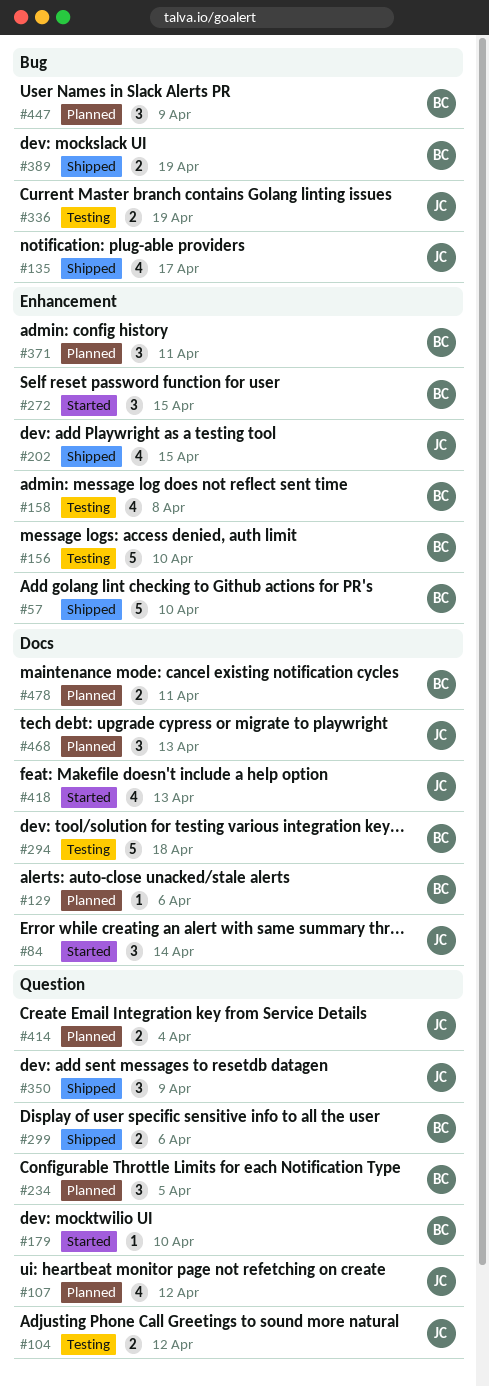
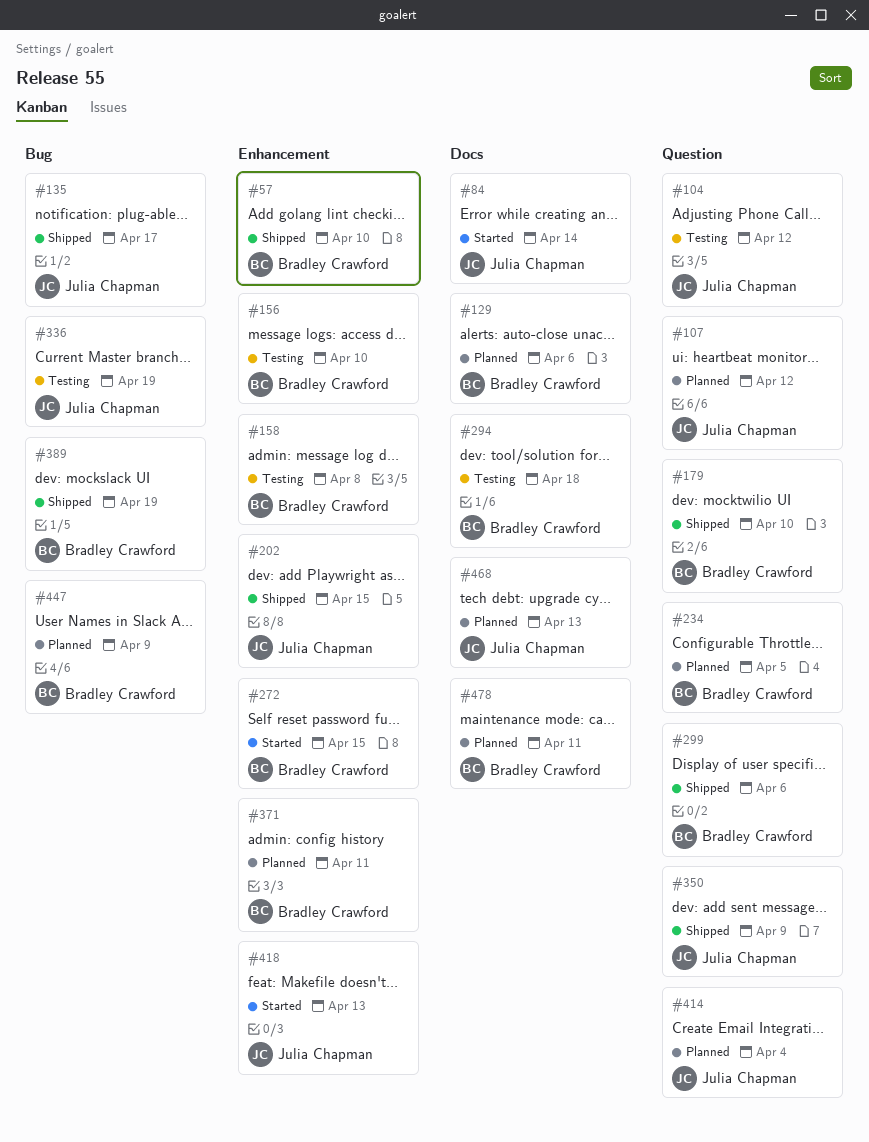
#179, status: Started -> Shipped
#418, label: Docs -> Enhancement

